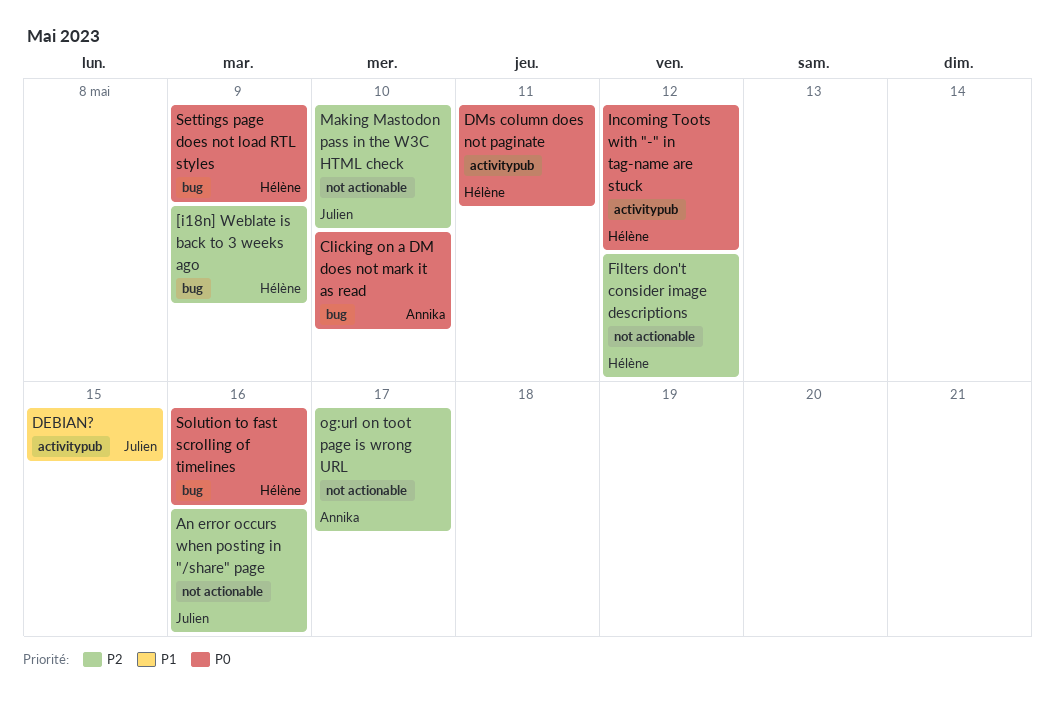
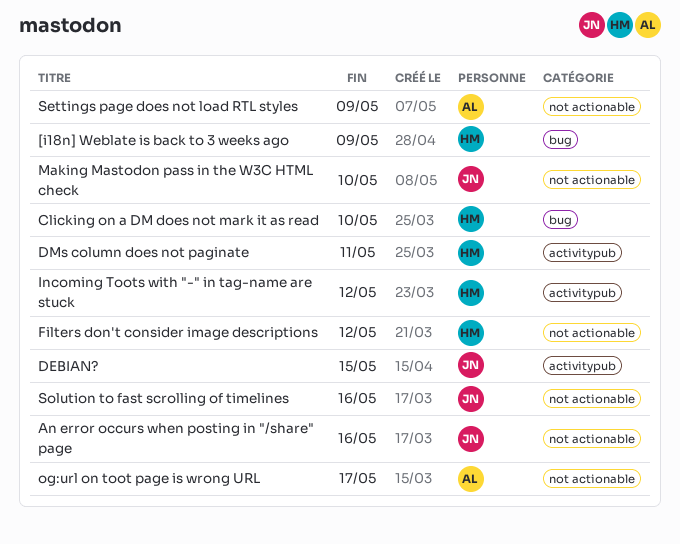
Clicking on a DM does not mark it as read, owner: Annika -> Hélène
Settings page does not load RTL styles, owner: Hélène -> Annika
Settings page does not load RTL styles, label: bug -> not actionable
Solution to fast scrolling of timelines, owner: Hélène -> Julien
Solution to fast scrolling of timelines, label: bug -> not actionable

